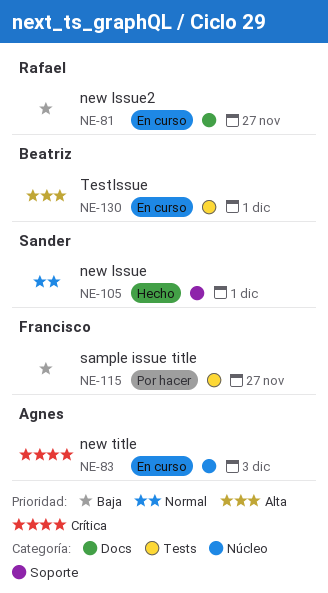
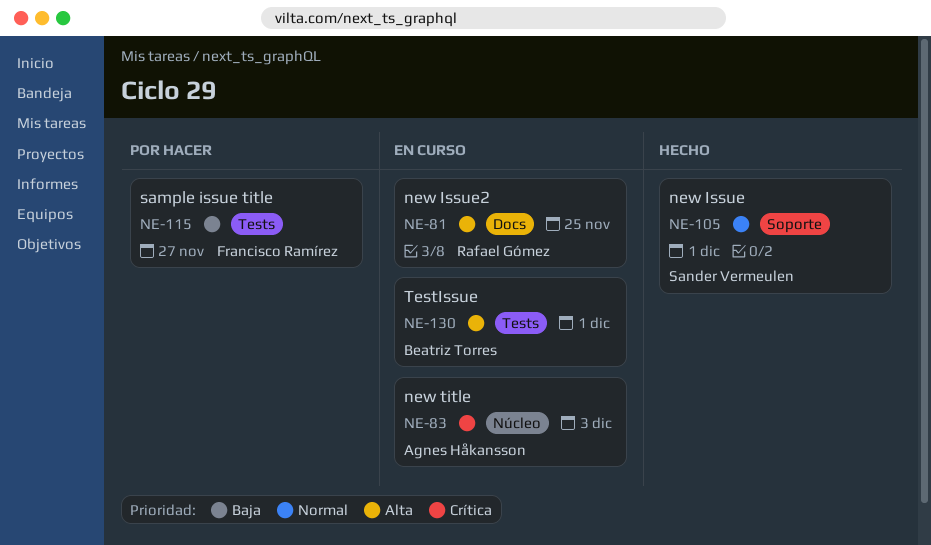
NE-81, priority: Baja -> Alta
NE-81, due: Nov 27 -> Nov 25

